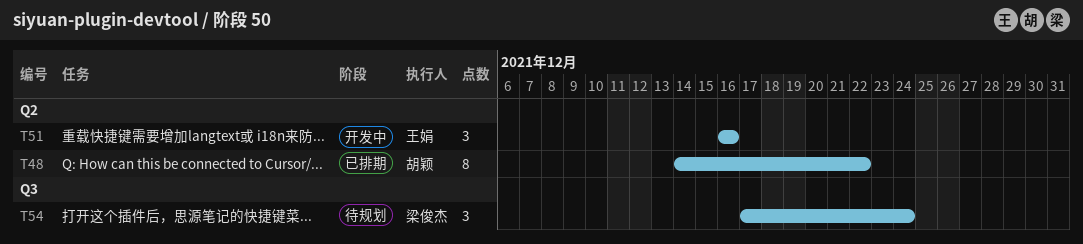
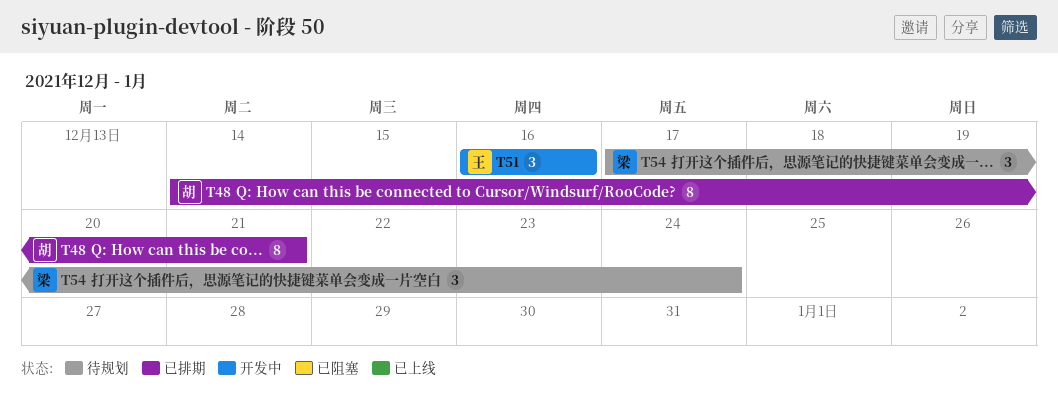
T48, due: Dec 22 -> Dec 21

